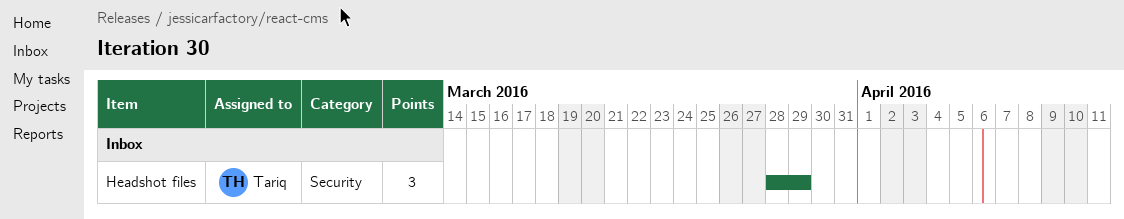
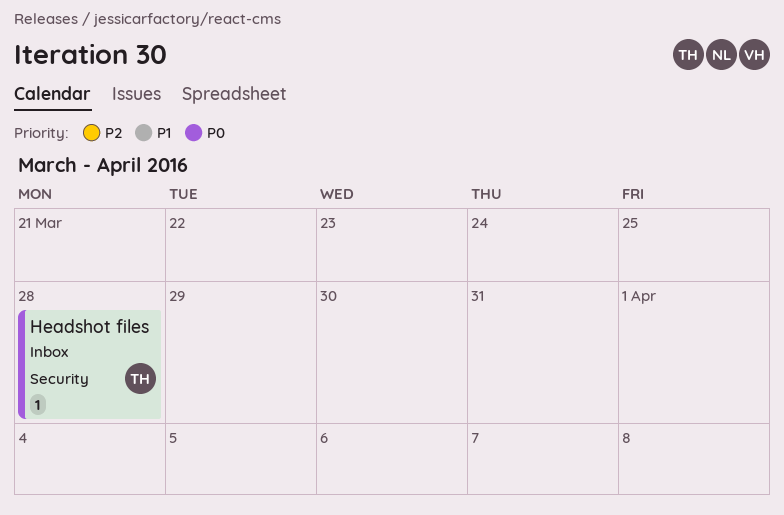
Headshot files, estimate: 3 -> 1
Headshot files, due: Mar 29 -> Mar 28

